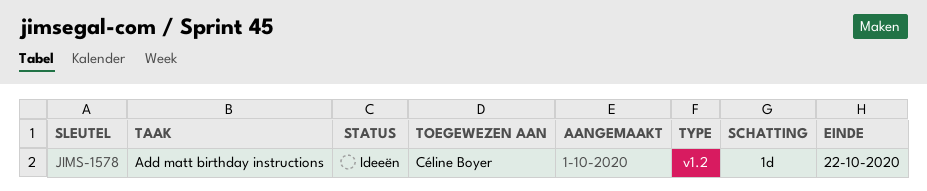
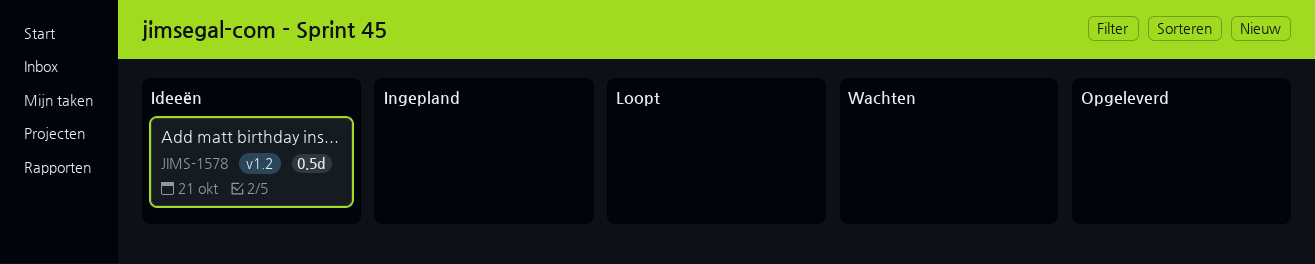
JIMS-1578, estimate: 1d -> 0.5d
JIMS-1578, due: Oct 22 -> Oct 21

